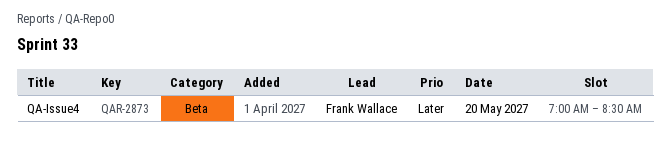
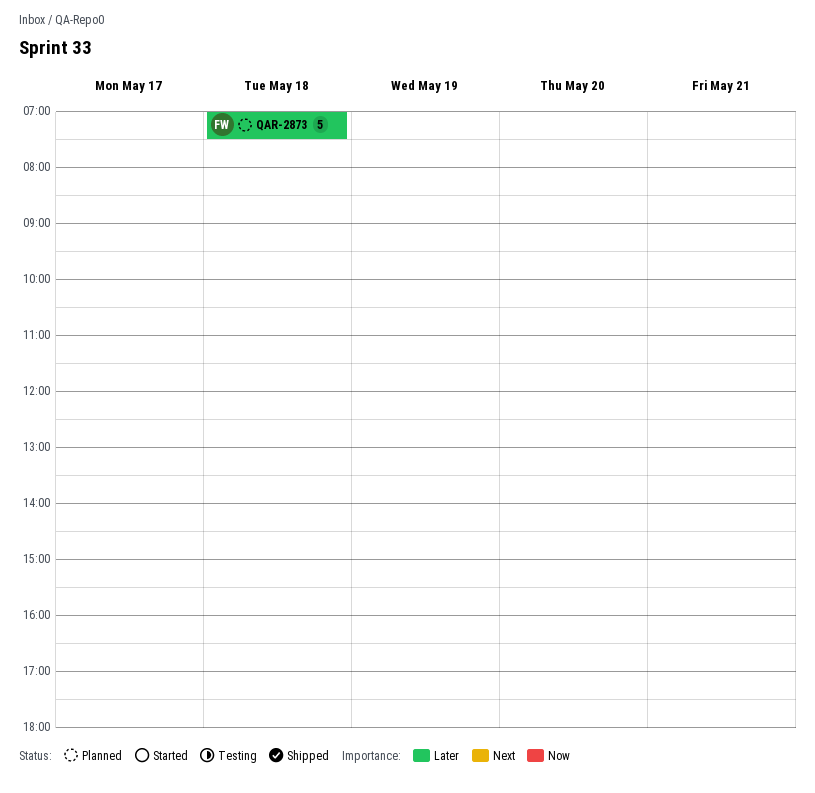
QAR-2873, day: May 20 -> May 18
QAR-2873, ends: 08:30 -> 07:30

